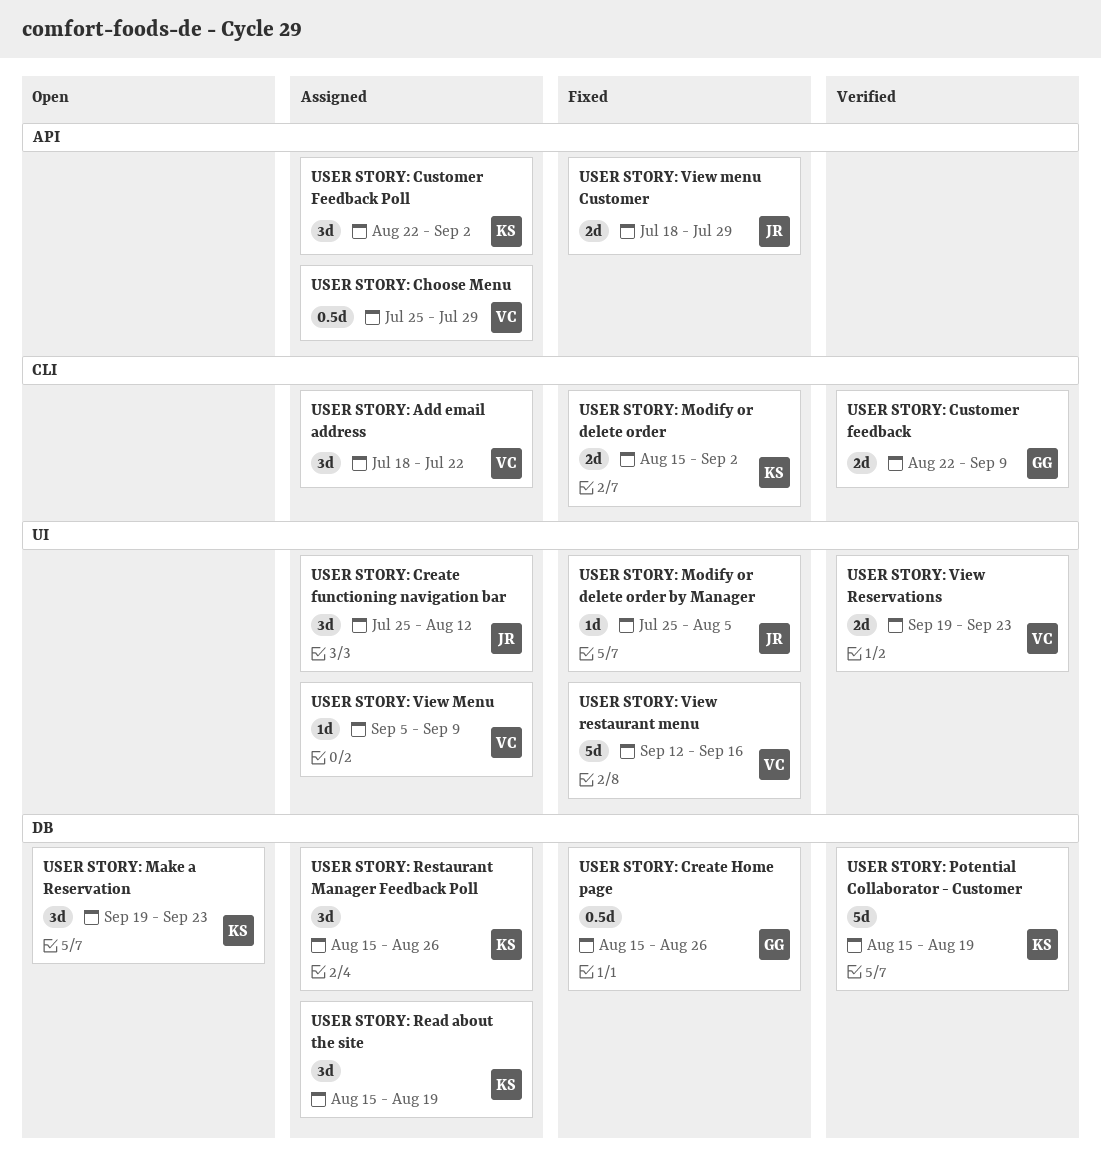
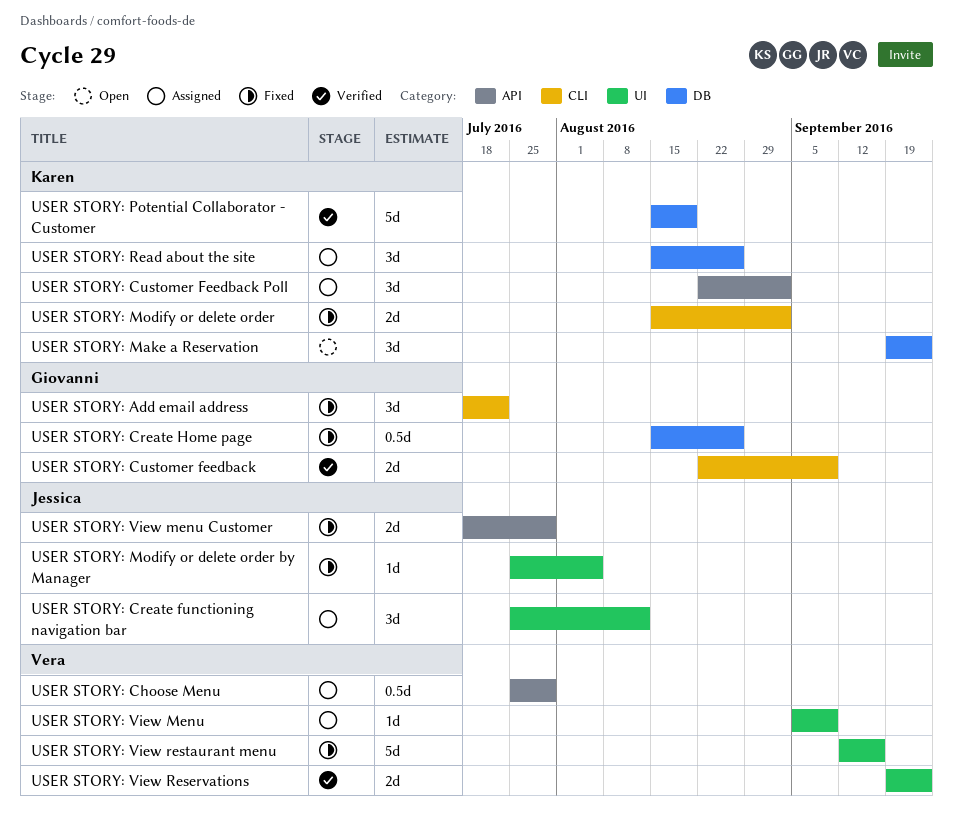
USER STORY: Add email address, status: Assigned -> Fixed
USER STORY: Add email address, owner: Vera -> Giovanni
USER STORY: Read about the site, due: Aug 19 -> Aug 26
USER STORY: Restaurant Manager Feedback Poll: present -> none

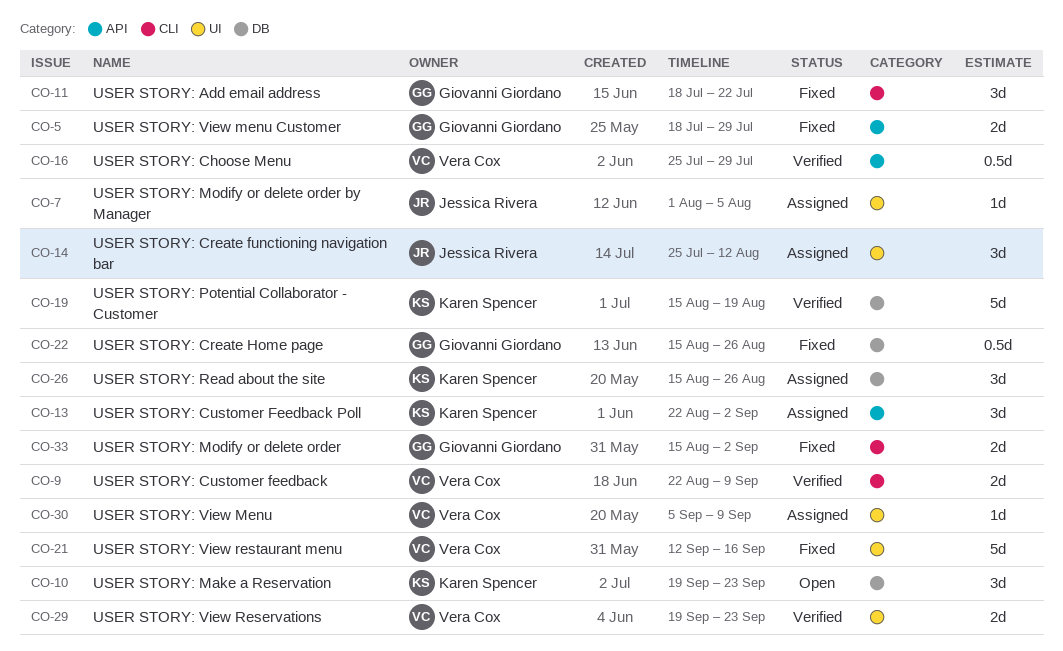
USER STORY: Choose Menu, status: Assigned -> Verified
USER STORY: Customer feedback, owner: Giovanni Giordano -> Vera Cox
USER STORY: Modify or delete order, owner: Karen Spencer -> Giovanni Giordano
USER STORY: Modify or delete order by Manager, status: Fixed -> Assigned
USER STORY: Modify or delete order by Manager, start: Jul 25 -> Aug 1
USER STORY: View menu Customer, owner: Jessica Rivera -> Giovanni Giordano

